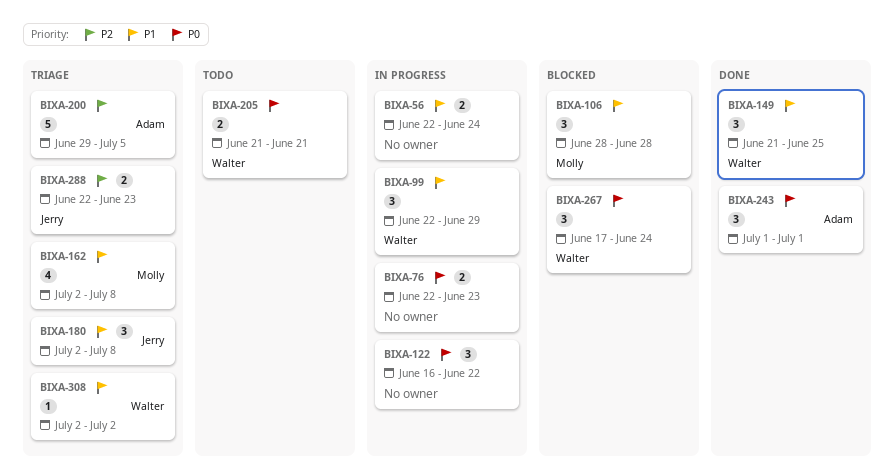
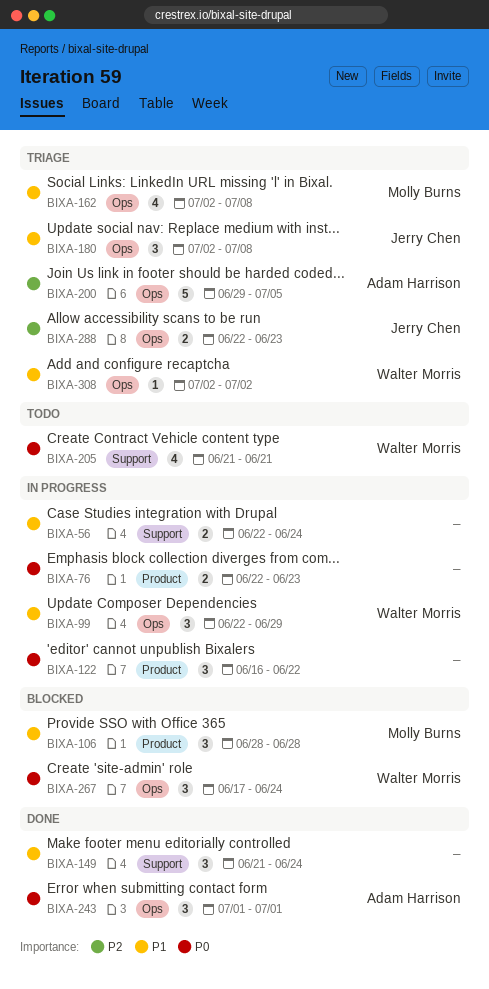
BIXA-149, owner: Walter Morris -> none
BIXA-149, due: Jun 25 -> Jun 24
BIXA-205, estimate: 2 -> 4

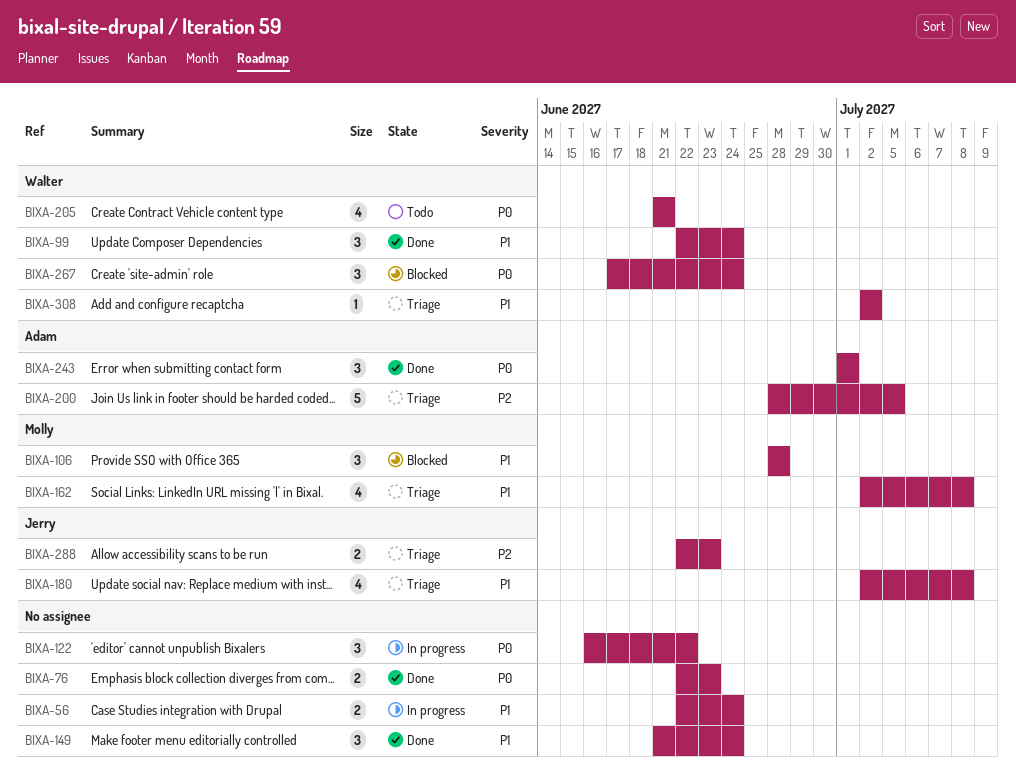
BIXA-76, status: In progress -> Done
BIXA-99, status: In progress -> Done
BIXA-99, due: Jun 29 -> Jun 24
BIXA-180, estimate: 3 -> 4
BIXA-200, start: Jun 29 -> Jun 28

